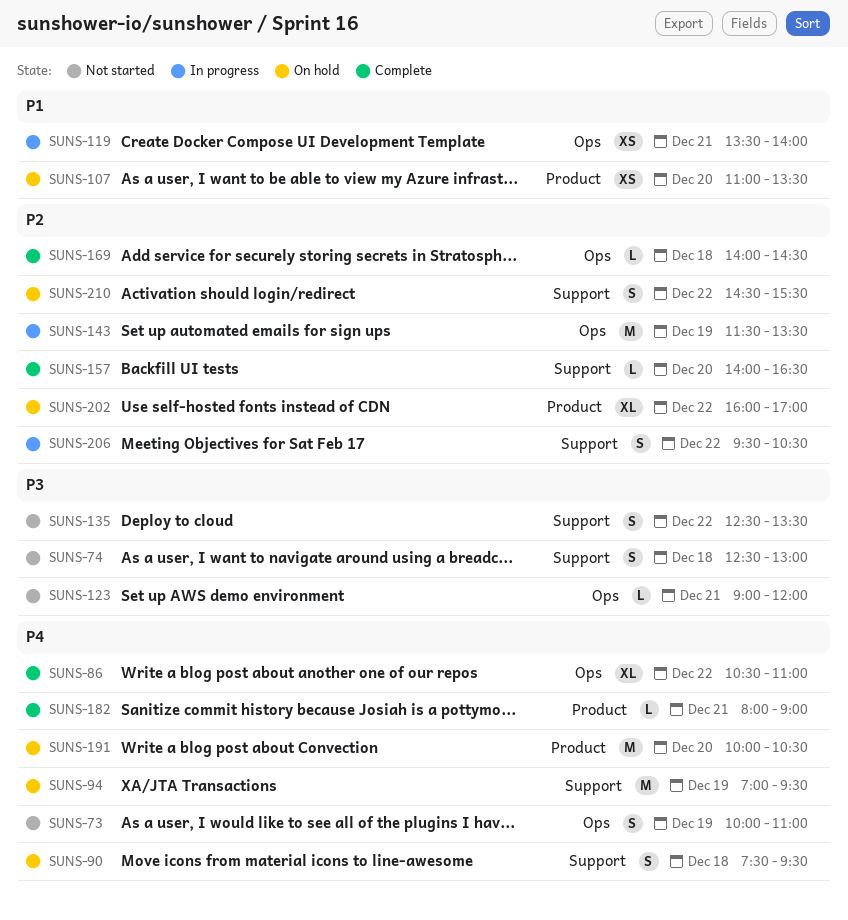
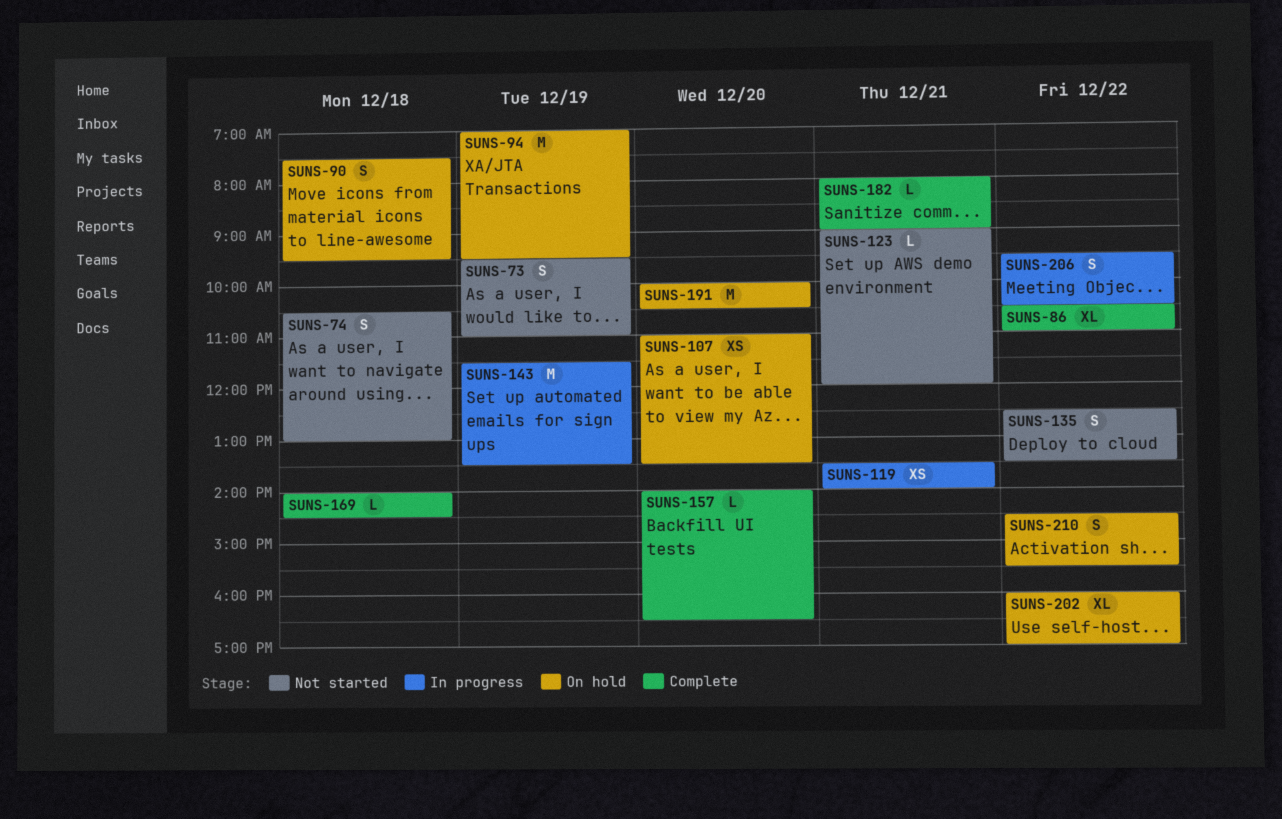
SUNS-73, begins: 10:00 -> 09:30
SUNS-74, begins: 12:30 -> 10:30

